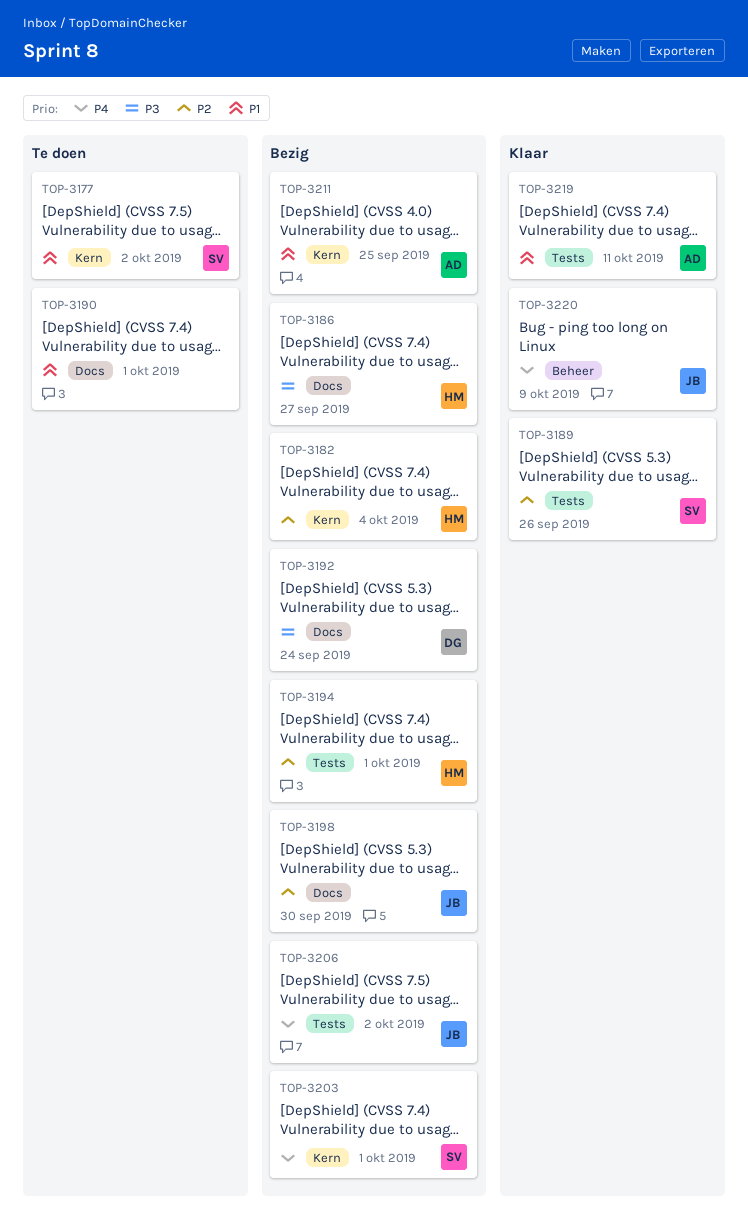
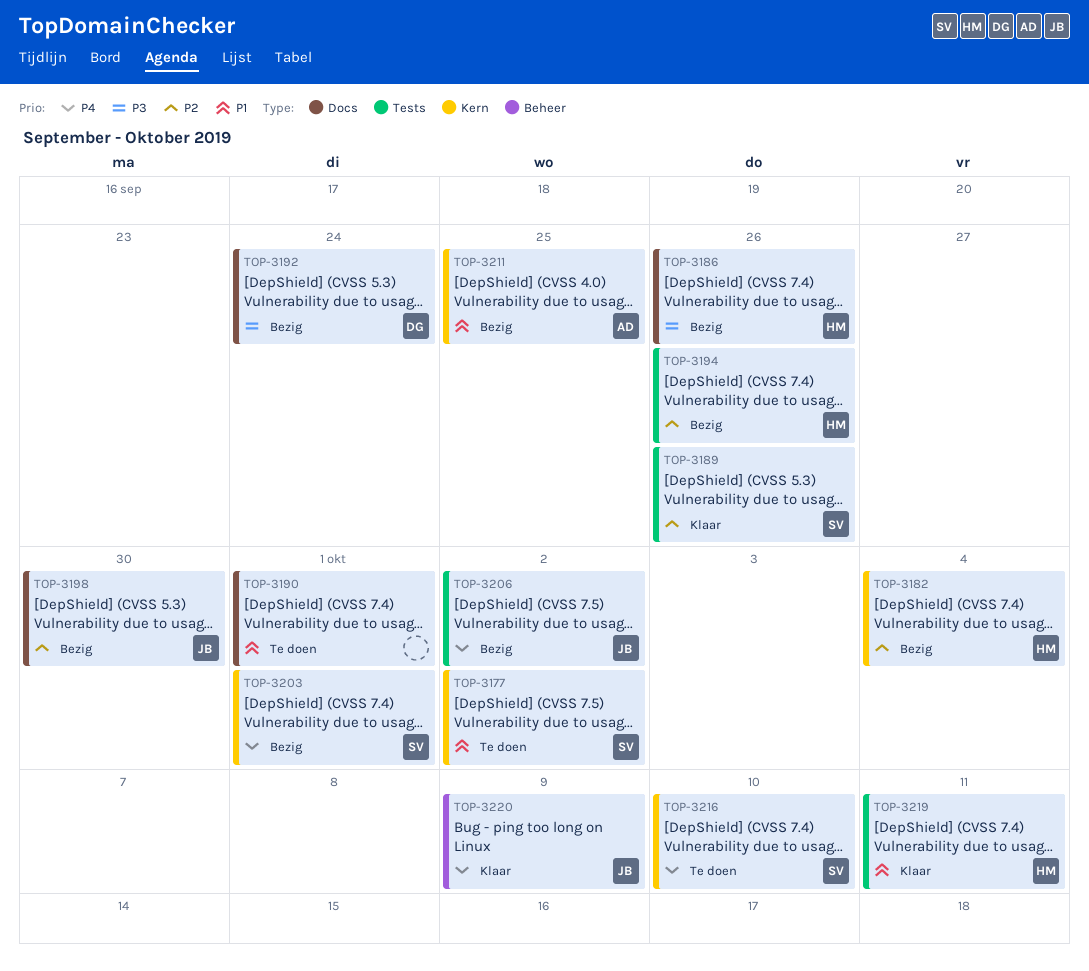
TOP-3186, due: Sep 27 -> Sep 26
TOP-3194, due: Oct 1 -> Sep 26
TOP-3216: none -> present
TOP-3219, owner: AD -> HM

